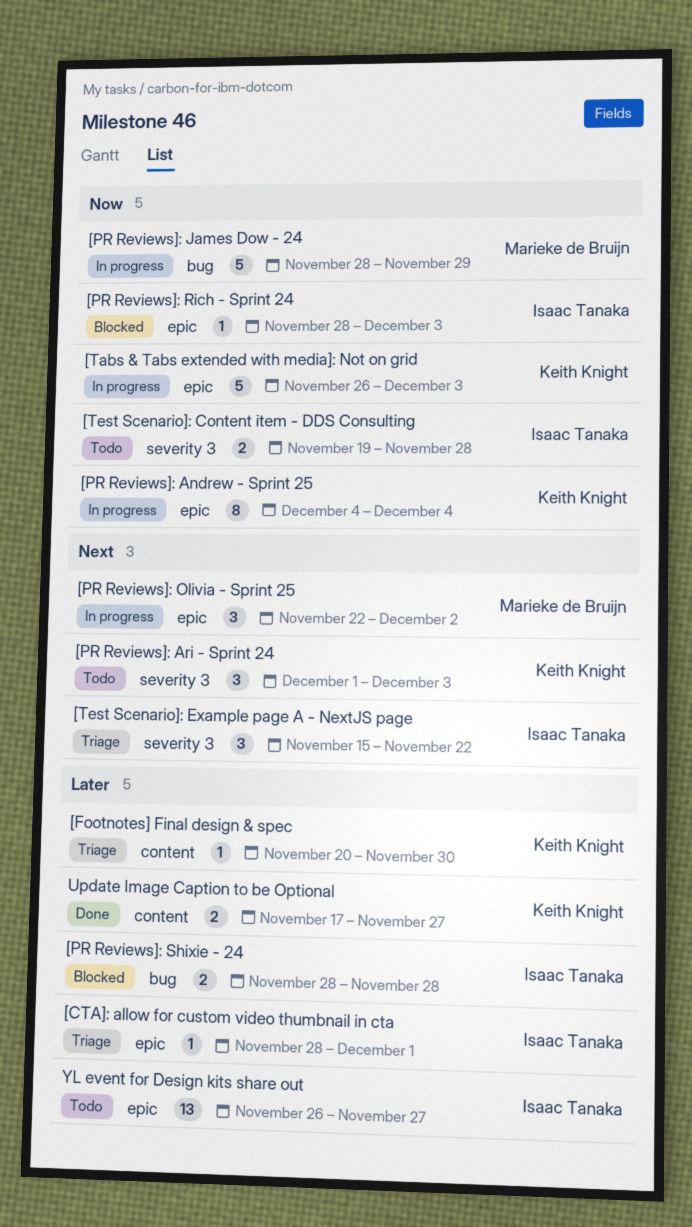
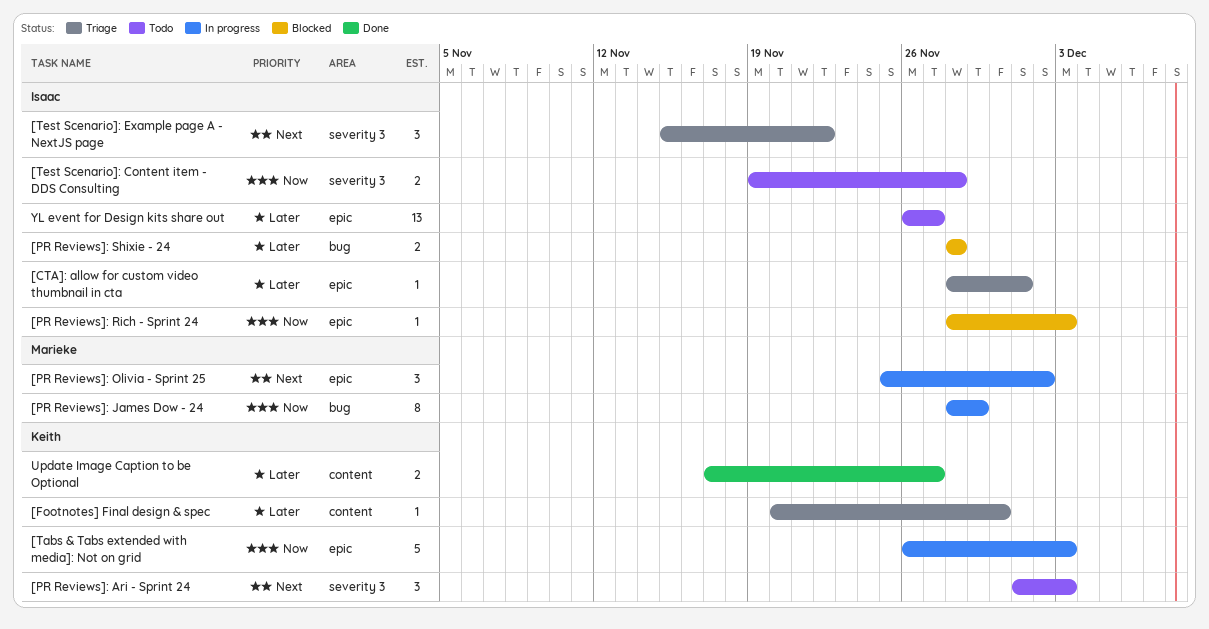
[PR Reviews]: Andrew - Sprint 25: present -> none
[PR Reviews]: James Dow - 24, estimate: 5 -> 8
[PR Reviews]: Olivia - Sprint 25, start: Nov 22 -> Nov 25

